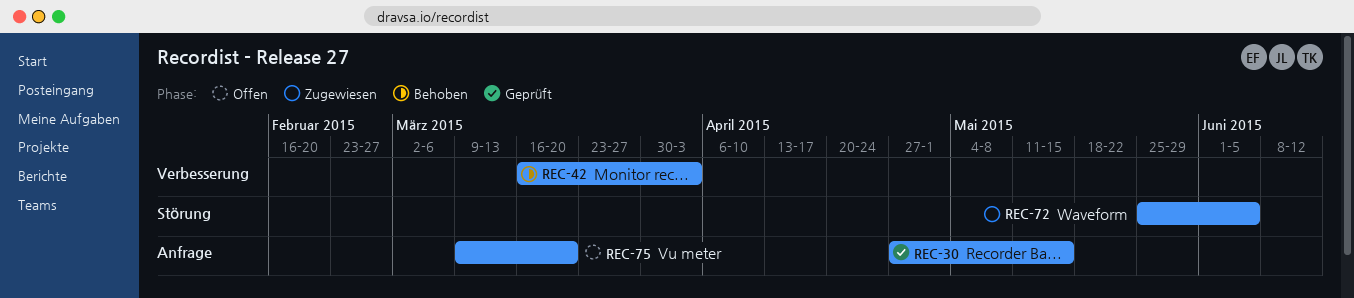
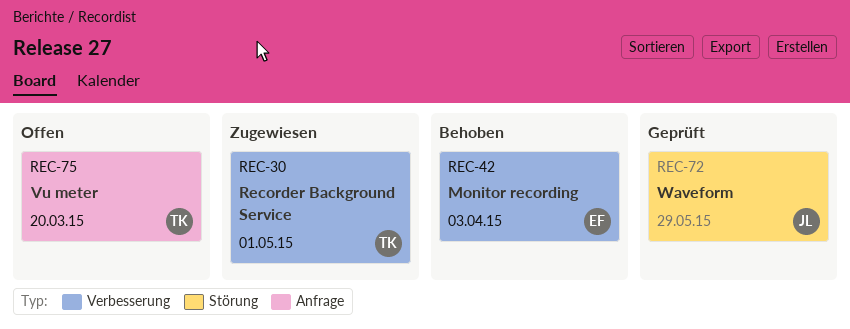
REC-30, status: Geprüft -> Zugewiesen
REC-30, label: Anfrage -> Verbesserung
REC-30, due: May 15 -> May 1
REC-72, status: Zugewiesen -> Geprüft
REC-72, due: Jun 5 -> May 29

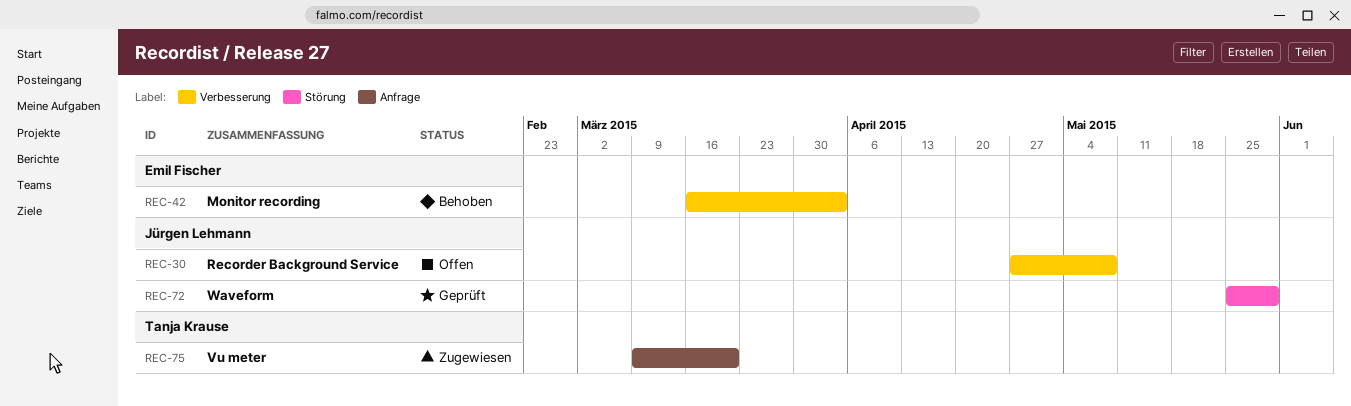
REC-30, status: Zugewiesen -> Offen
REC-30, owner: Tanja Krause -> Jürgen Lehmann
REC-30, due: May 1 -> May 8
REC-75, status: Offen -> Zugewiesen

